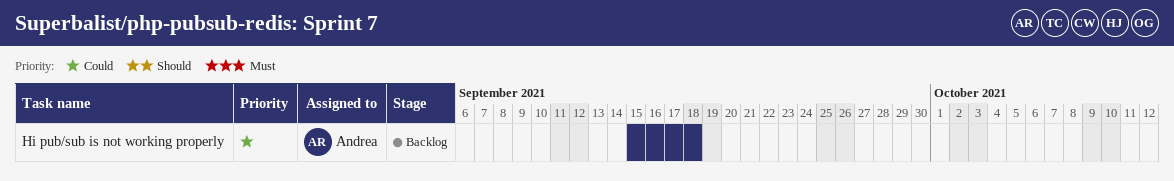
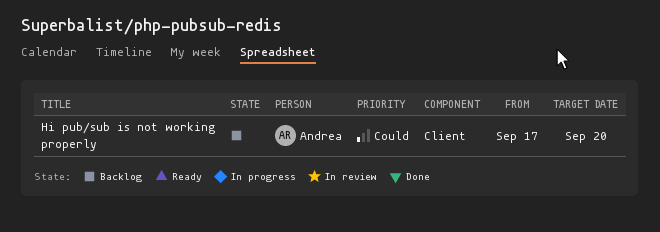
Hi pub/sub is not working properly, start: Sep 15 -> Sep 17
Hi pub/sub is not working properly, due: Sep 18 -> Sep 20

